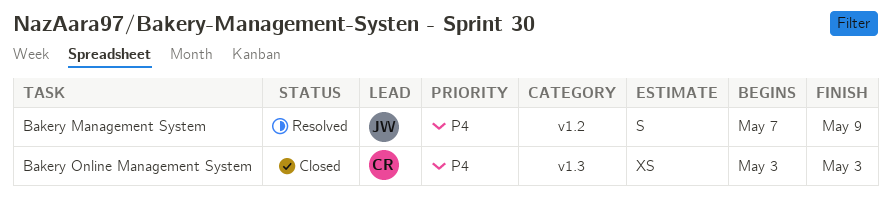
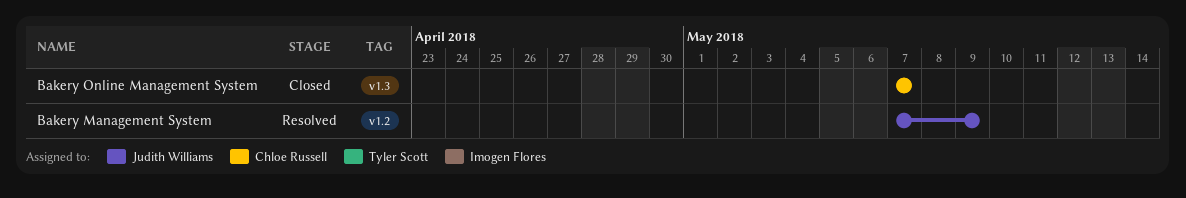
Bakery Online Management System, start: May 3 -> May 7
Bakery Online Management System, due: May 3 -> May 7

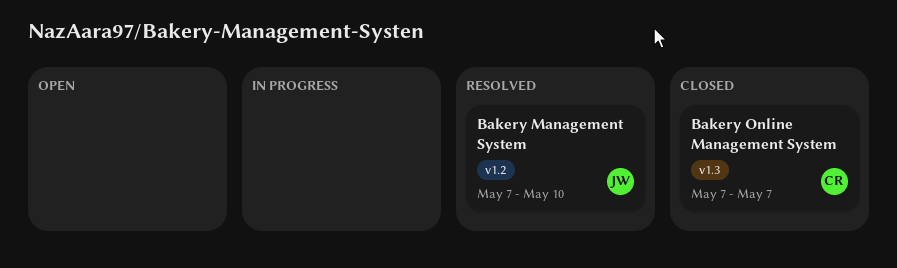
Bakery Management System, due: May 9 -> May 10

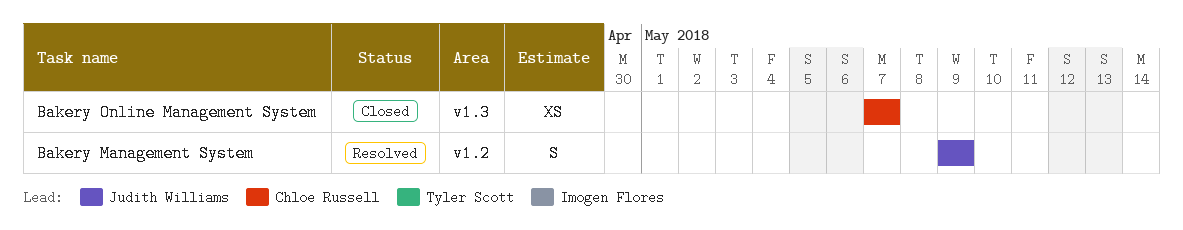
Bakery Management System, start: May 7 -> May 9
Bakery Management System, due: May 10 -> May 9

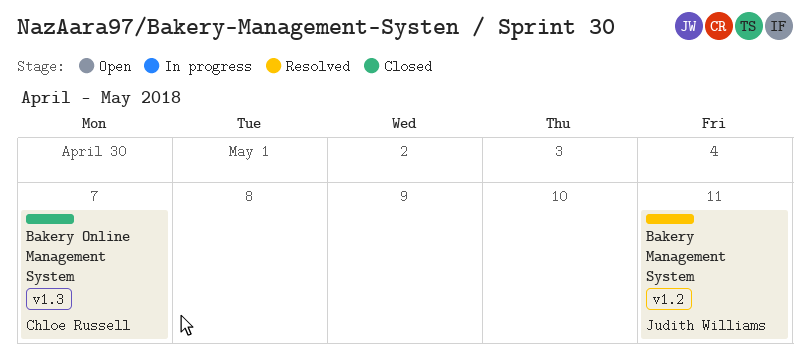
Bakery Management System, due: May 9 -> May 11

